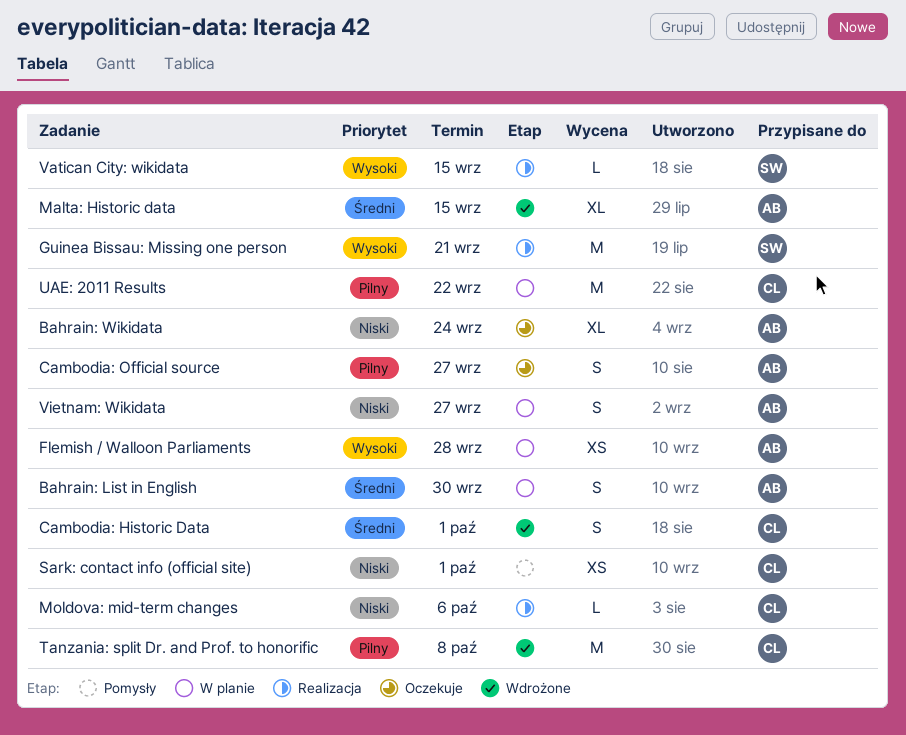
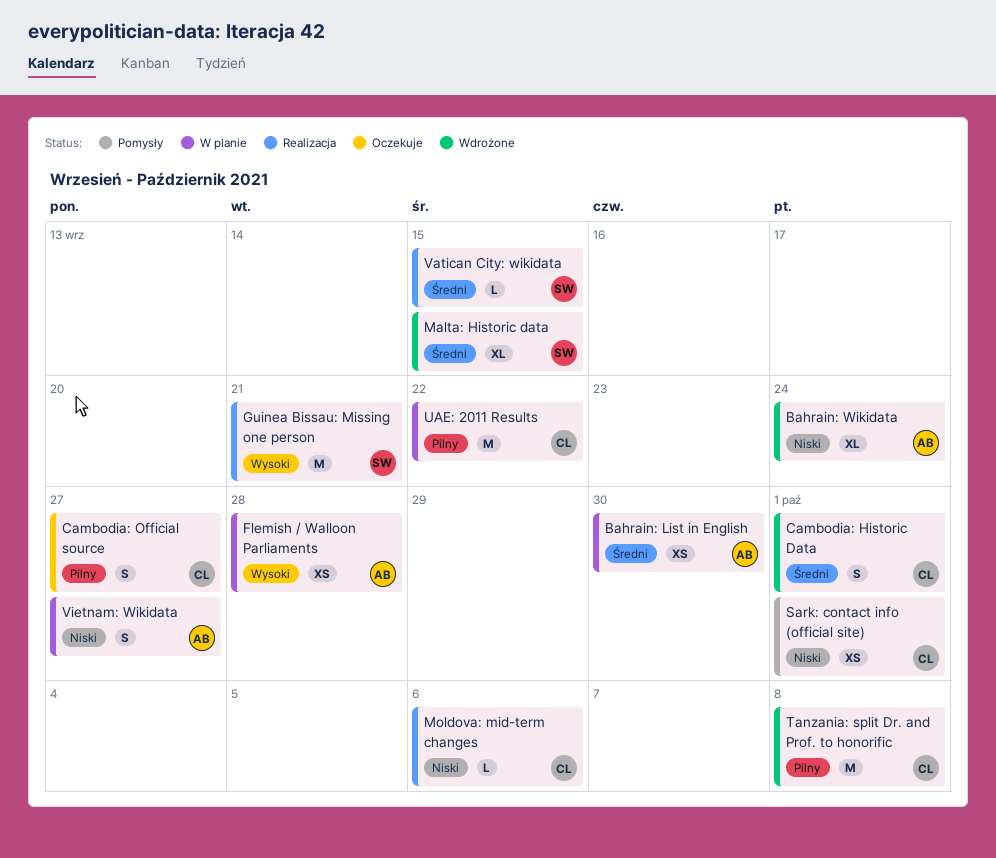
Bahrain: List in English, estimate: S -> XS
Bahrain: Wikidata, status: Oczekuje -> Wdrożone
Cambodia: Official source, owner: AB -> CL
Malta: Historic data, owner: AB -> SW
Vatican City: wikidata, priority: Wysoki -> Średni

